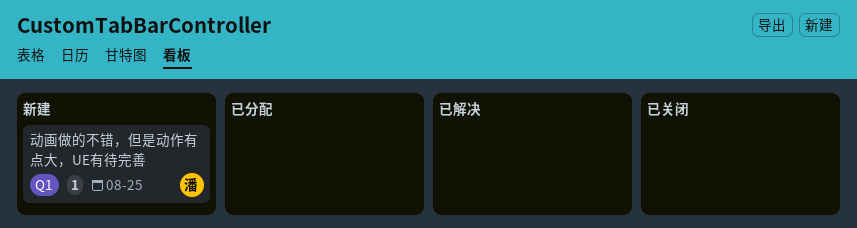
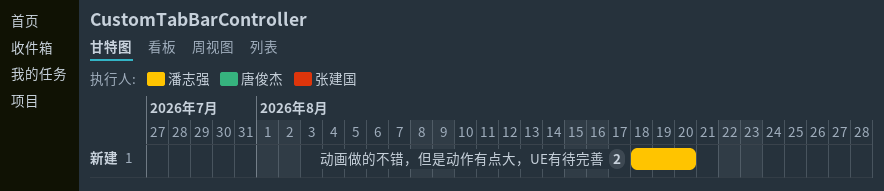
动画做的不错，但是动作有点大，UE有待完善, estimate: 1 -> 2
动画做的不错，但是动作有点大，UE有待完善, due: Aug 25 -> Aug 20

